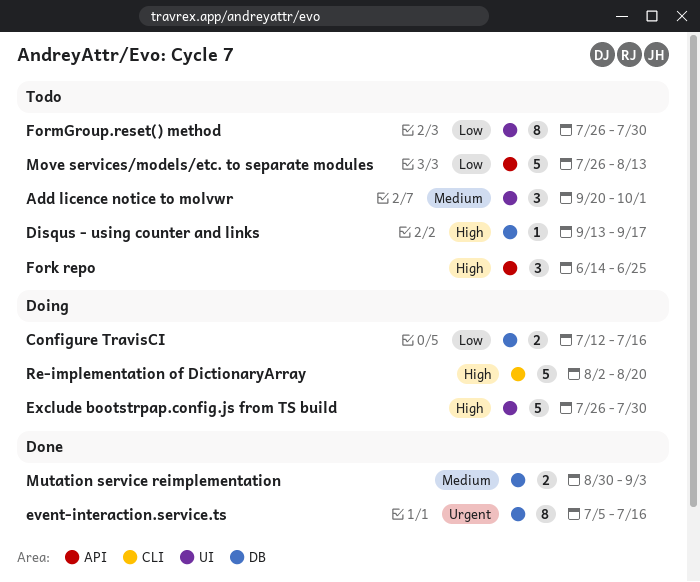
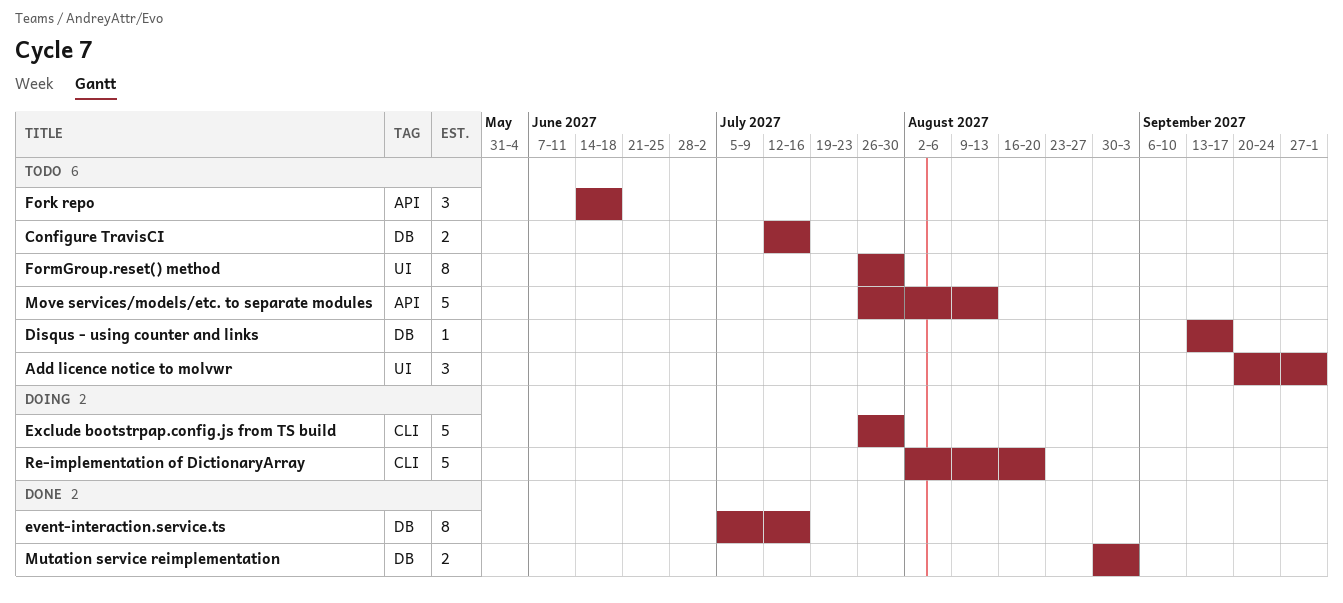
Configure TravisCI, status: Doing -> Todo
Exclude bootstrpap.config.js from TS build, label: UI -> CLI
Fork repo, due: Jun 25 -> Jun 18

